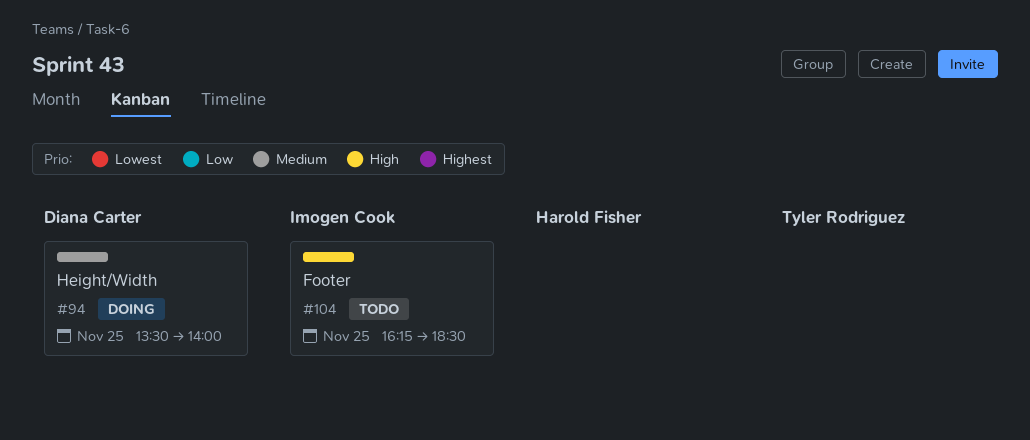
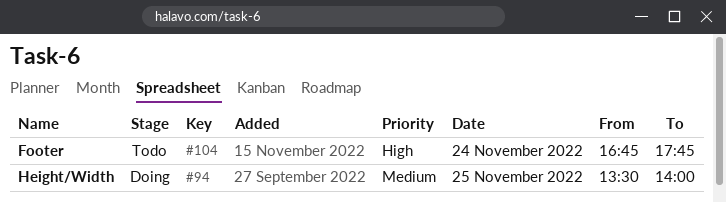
#104, day: Nov 25 -> Nov 24
#104, begins: 16:15 -> 16:45
#104, ends: 18:30 -> 17:45

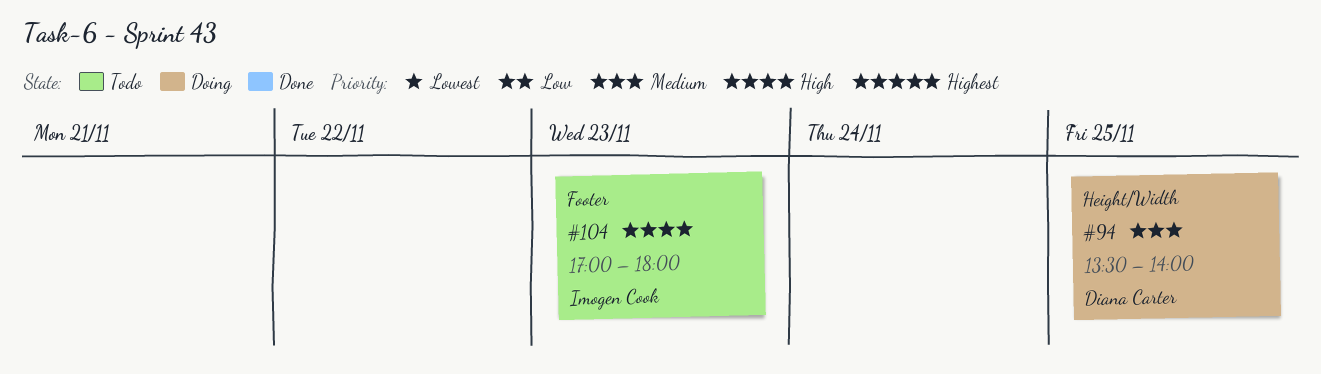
#104, day: Nov 24 -> Nov 23
#104, begins: 16:45 -> 17:00
#104, ends: 17:45 -> 18:00

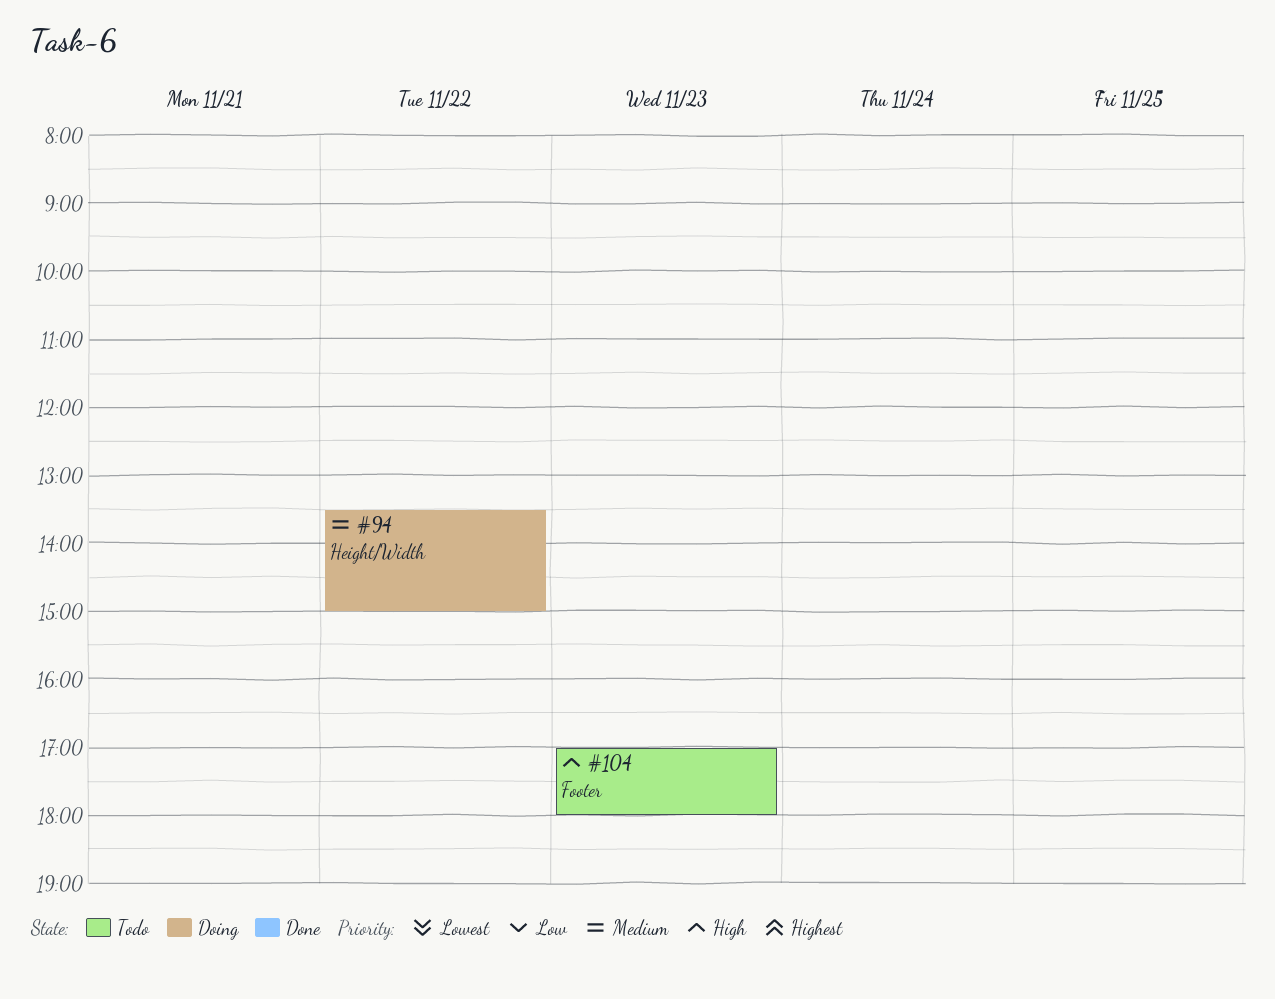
#94, day: Nov 25 -> Nov 22
#94, ends: 14:00 -> 15:00

